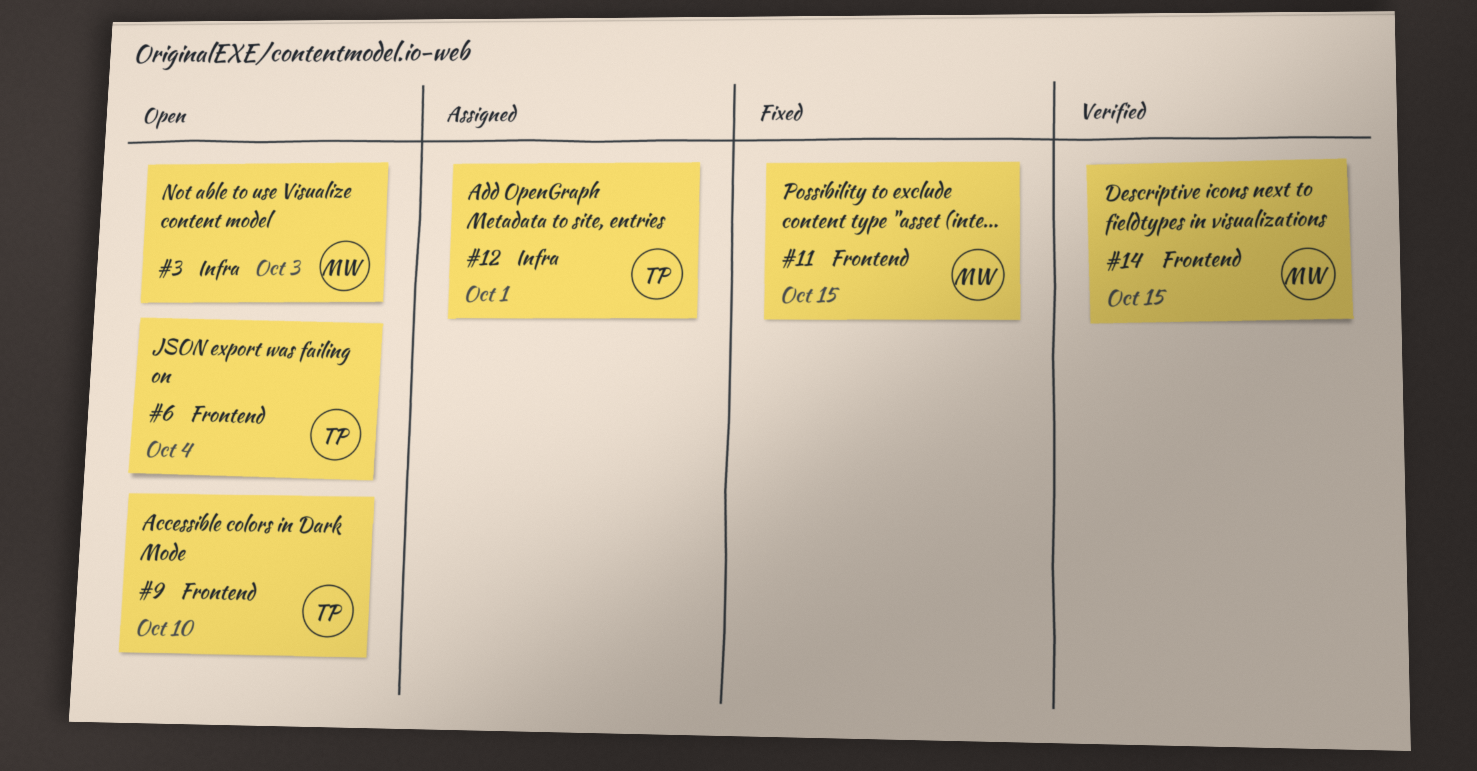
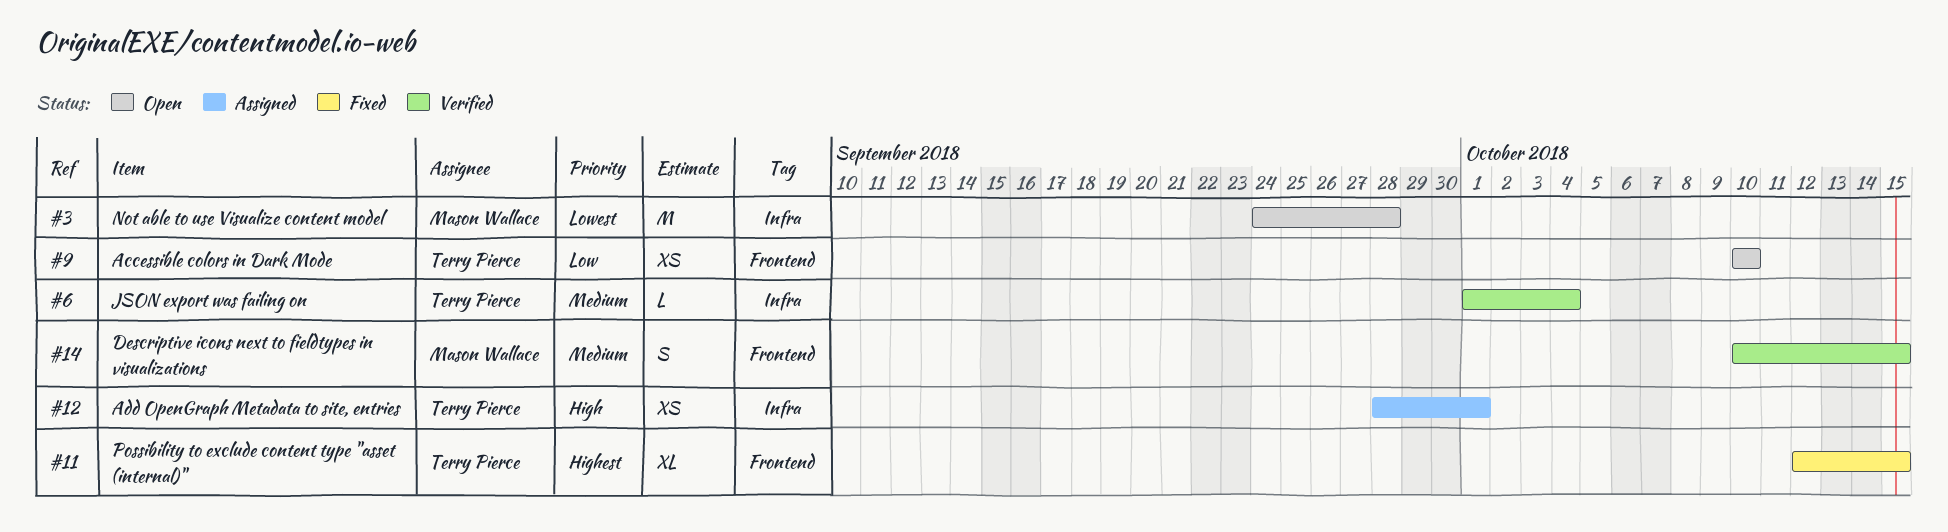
#3, due: Oct 3 -> Sep 28
#6, status: Open -> Verified
#6, label: Frontend -> Infra
#11, owner: Mason Wallace -> Terry Pierce

